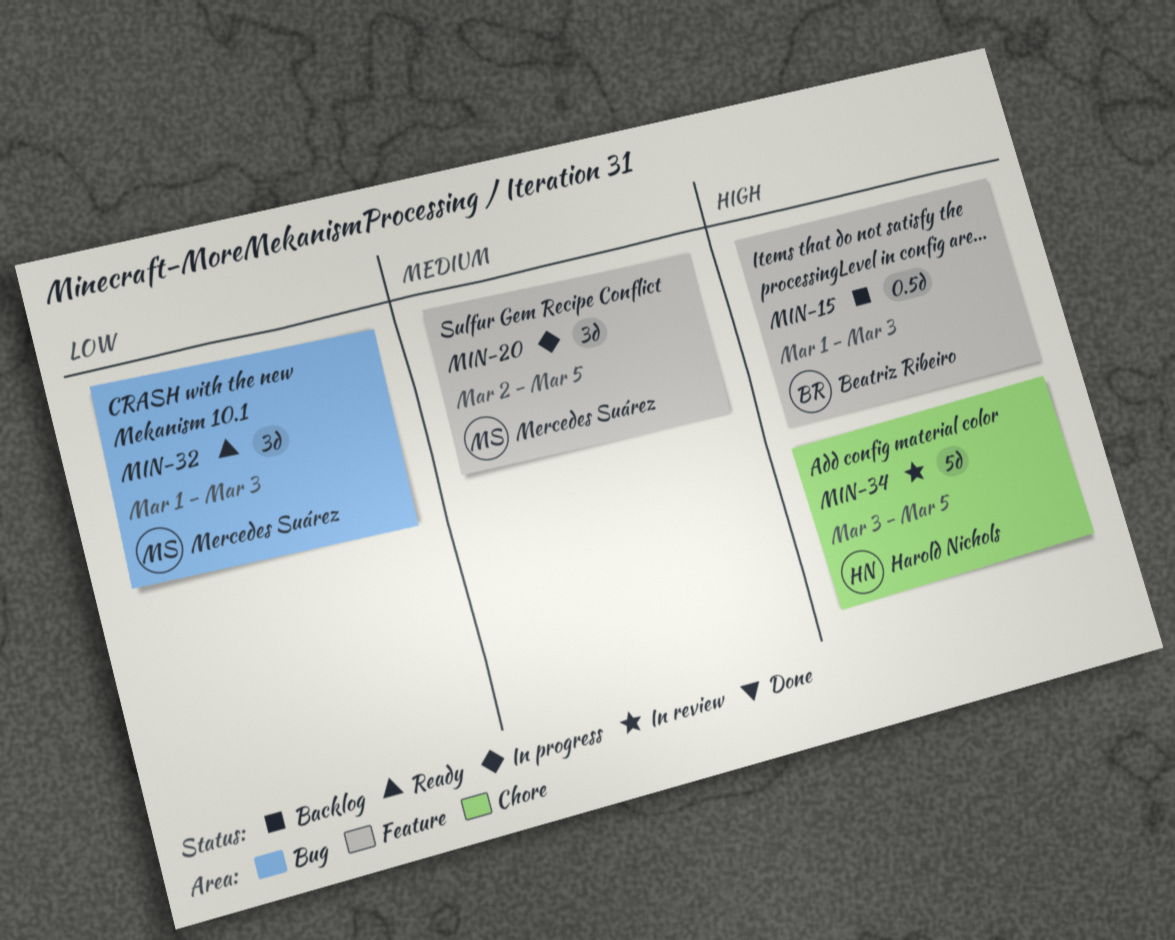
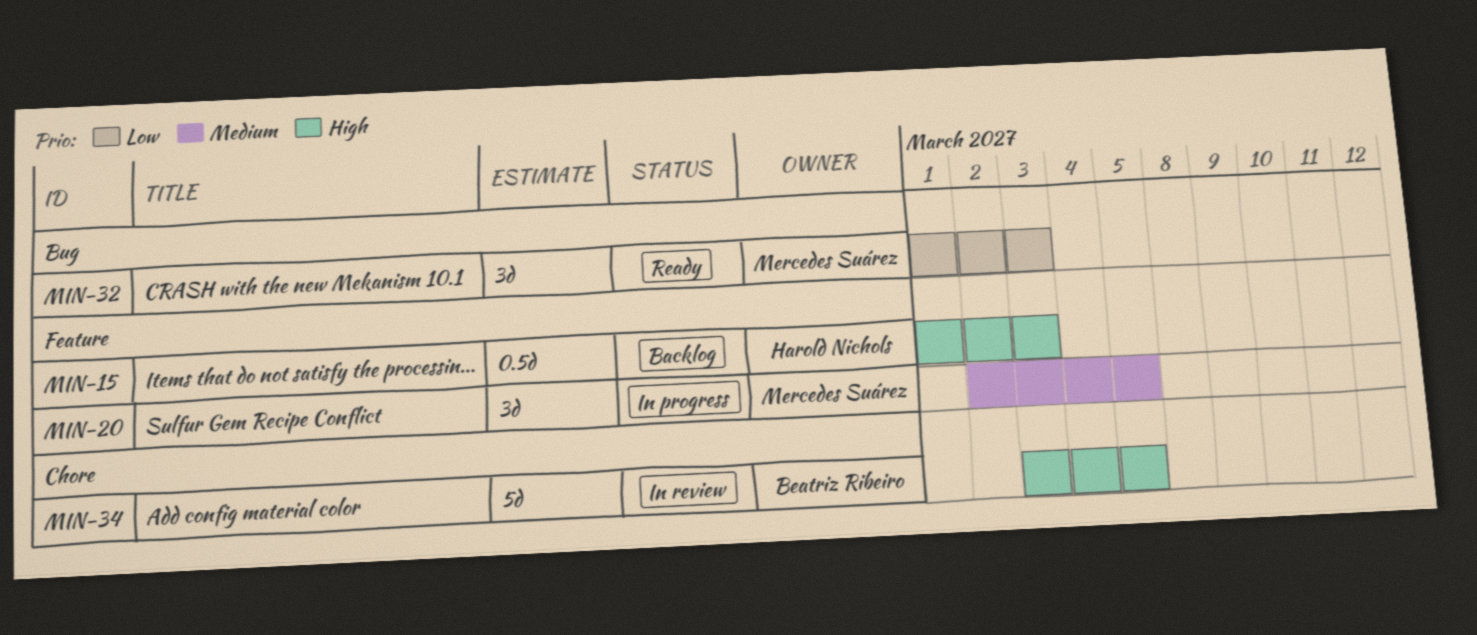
MIN-15, owner: Beatriz Ribeiro -> Harold Nichols
MIN-34, owner: Harold Nichols -> Beatriz Ribeiro

